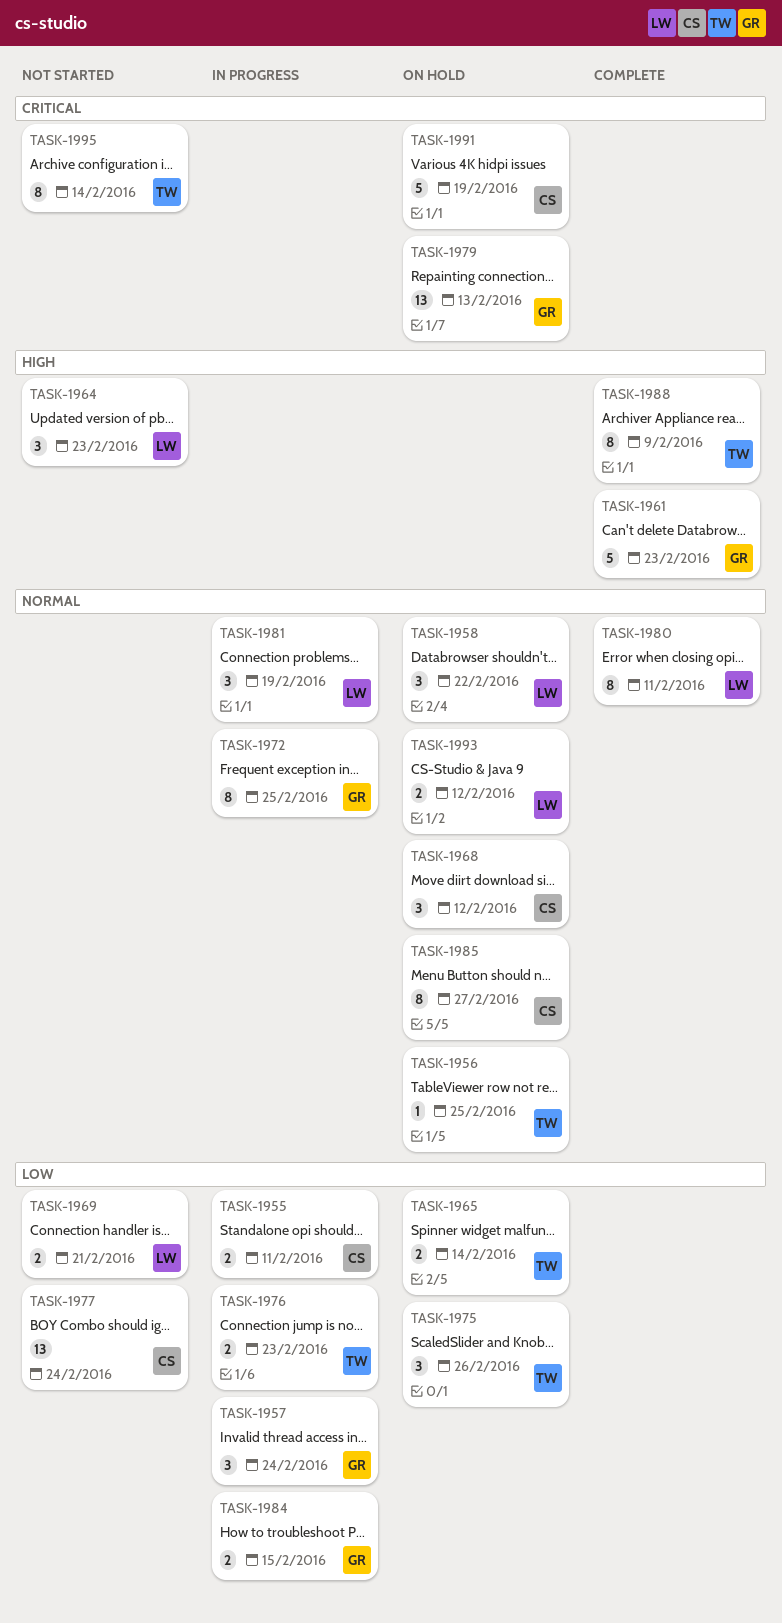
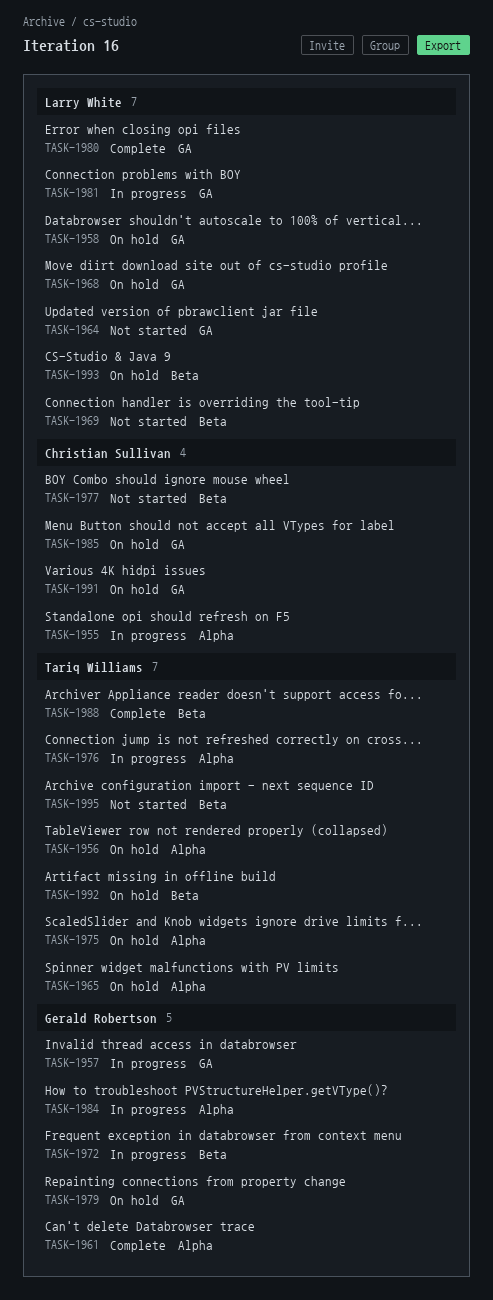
TASK-1968, owner: Christian Sullivan -> Larry White
TASK-1992: none -> present

